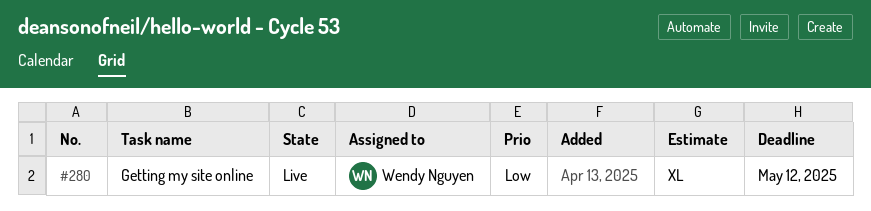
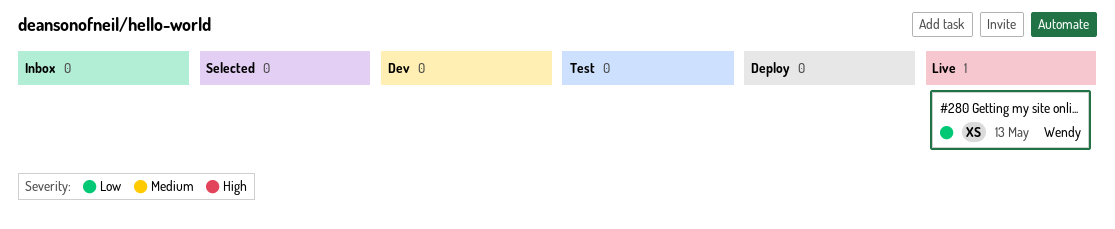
#280, estimate: XL -> XS
#280, due: May 12 -> May 13

